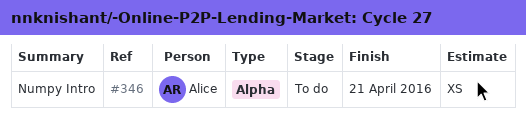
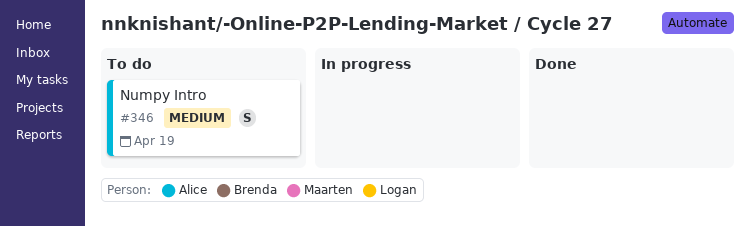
#346, estimate: XS -> S
#346, due: Apr 21 -> Apr 19

